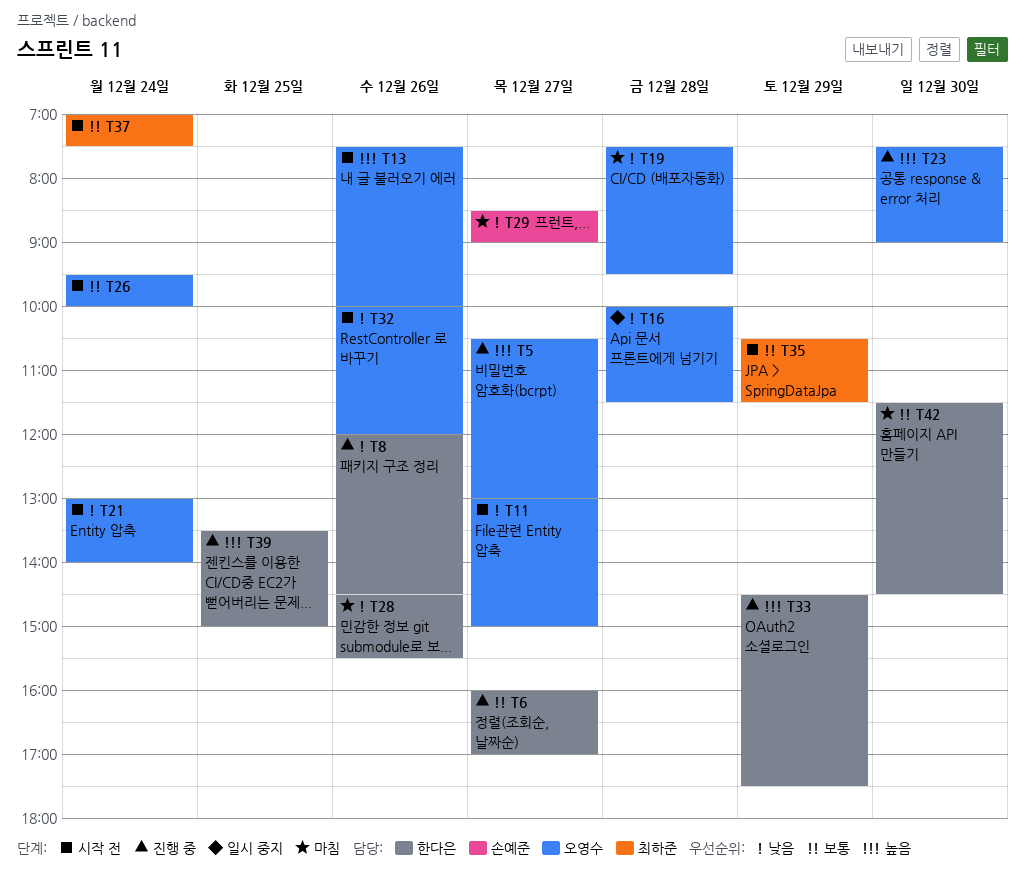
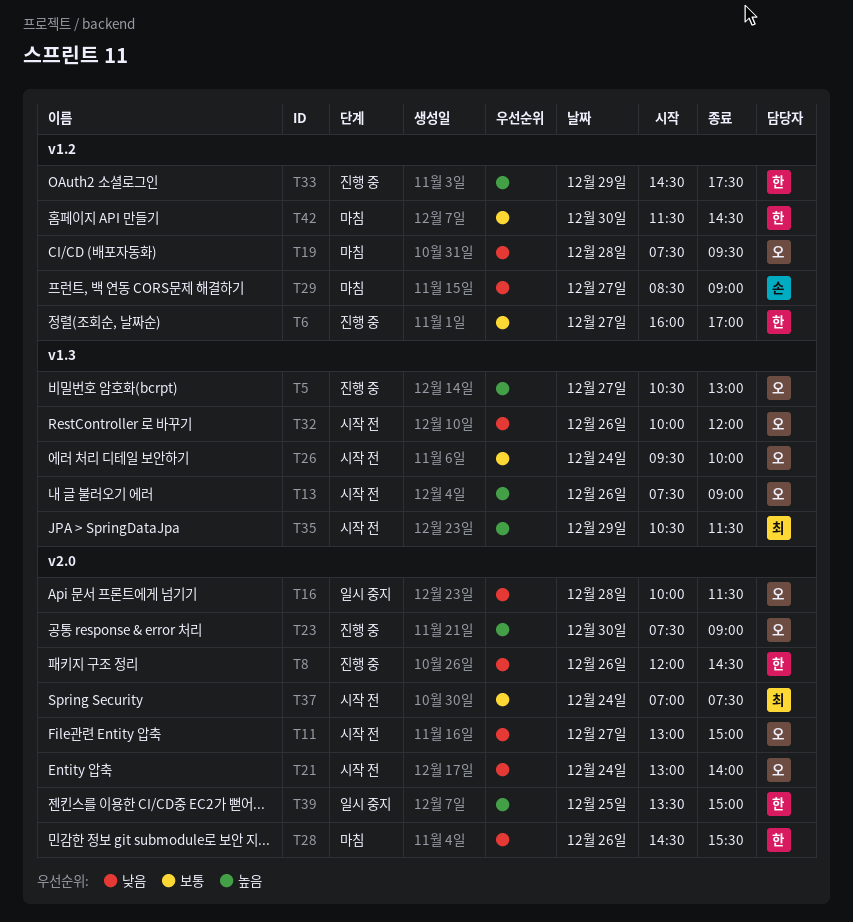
T13, ends: 10:00 -> 09:00
T35, priority: 보통 -> 높음
T39, status: 진행 중 -> 일시 중지

